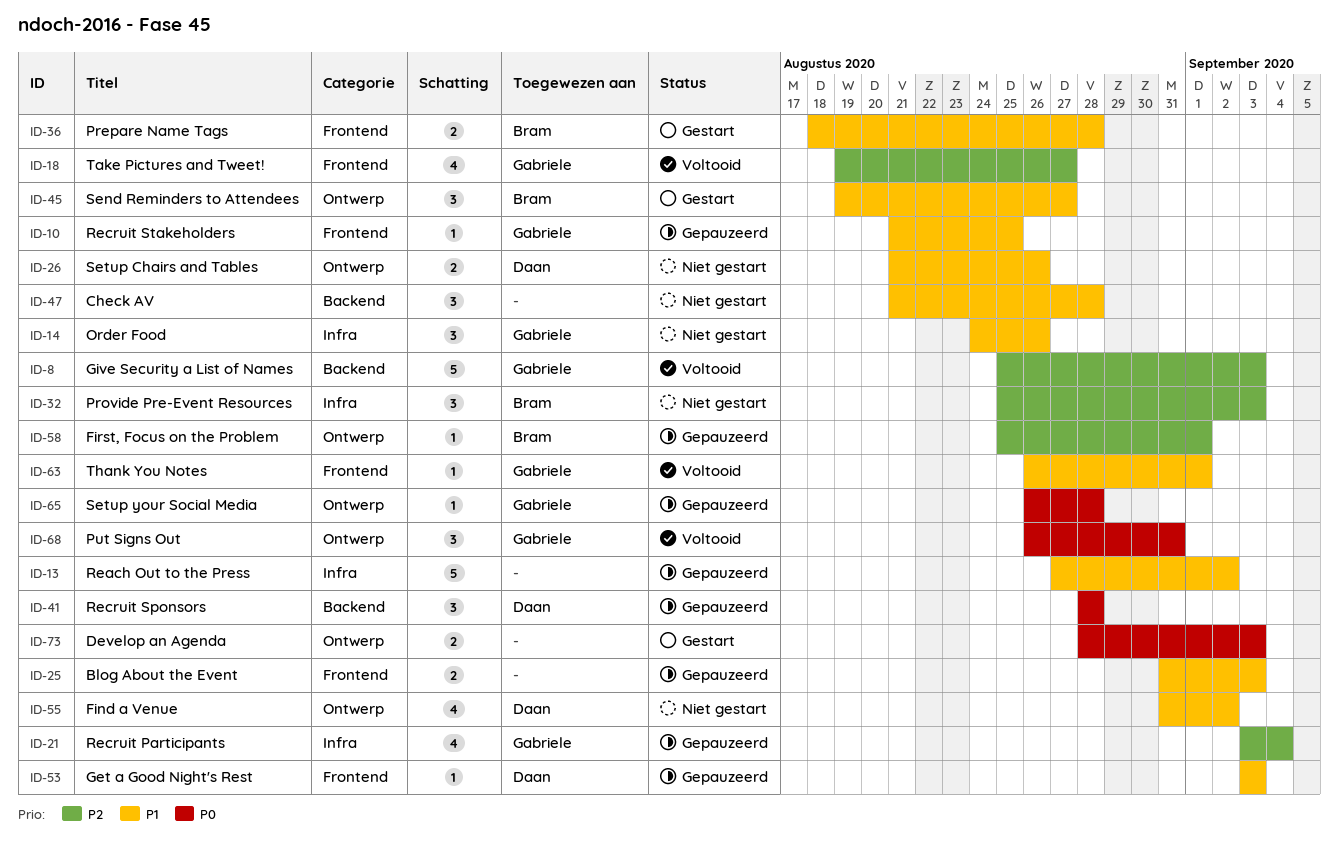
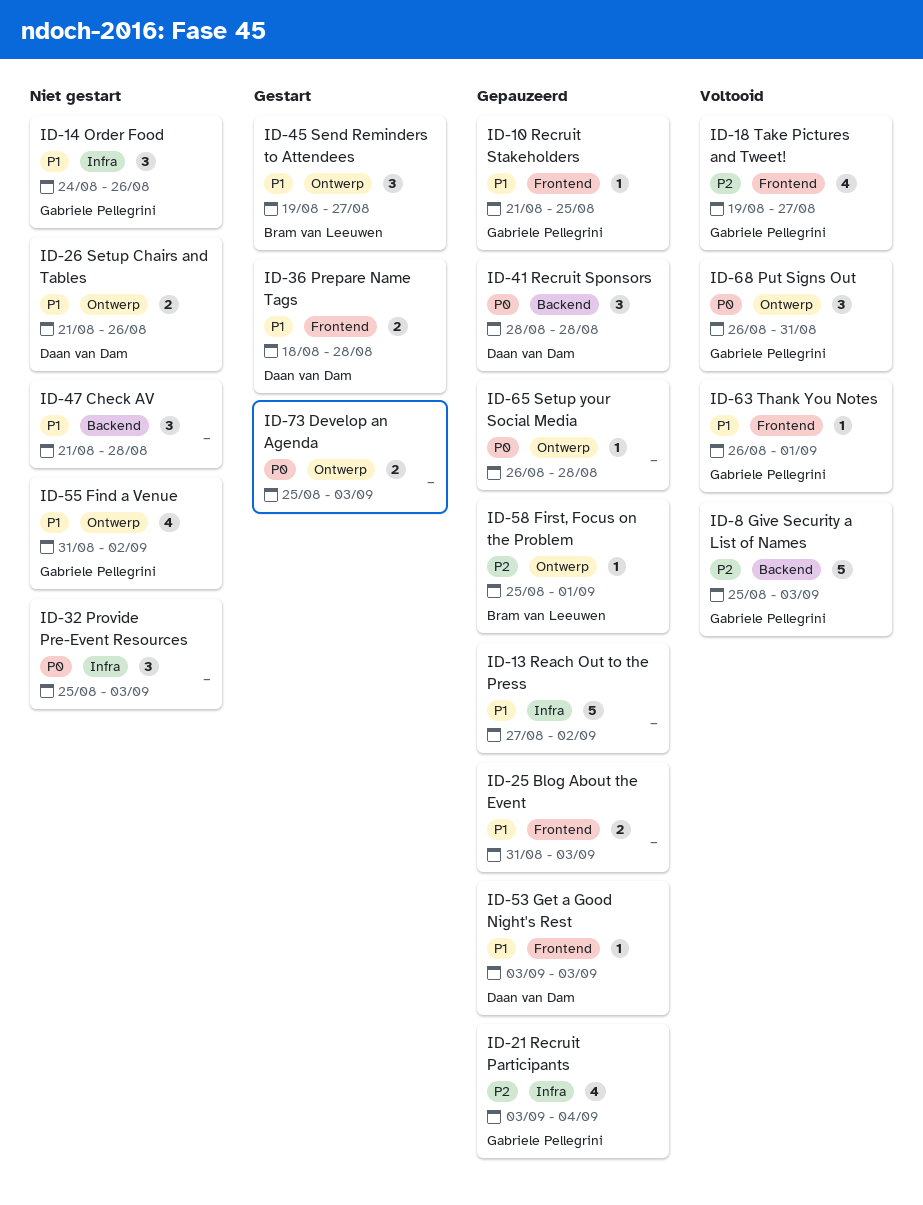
ID-32, owner: Bram van Leeuwen -> none
ID-32, priority: P2 -> P0
ID-36, owner: Bram van Leeuwen -> Daan van Dam
ID-55, owner: Daan van Dam -> Gabriele Pellegrini
ID-65, owner: Gabriele Pellegrini -> none
ID-73, start: Aug 28 -> Aug 25

